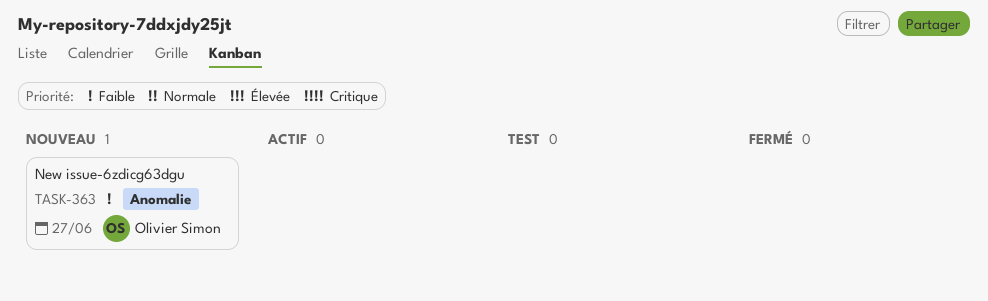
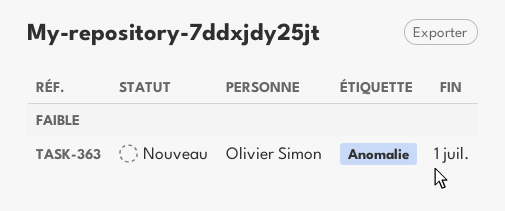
TASK-363, due: Jun 27 -> Jul 1

